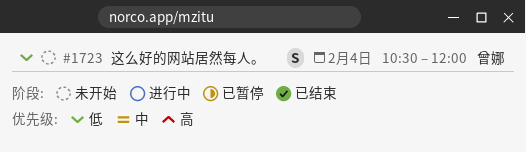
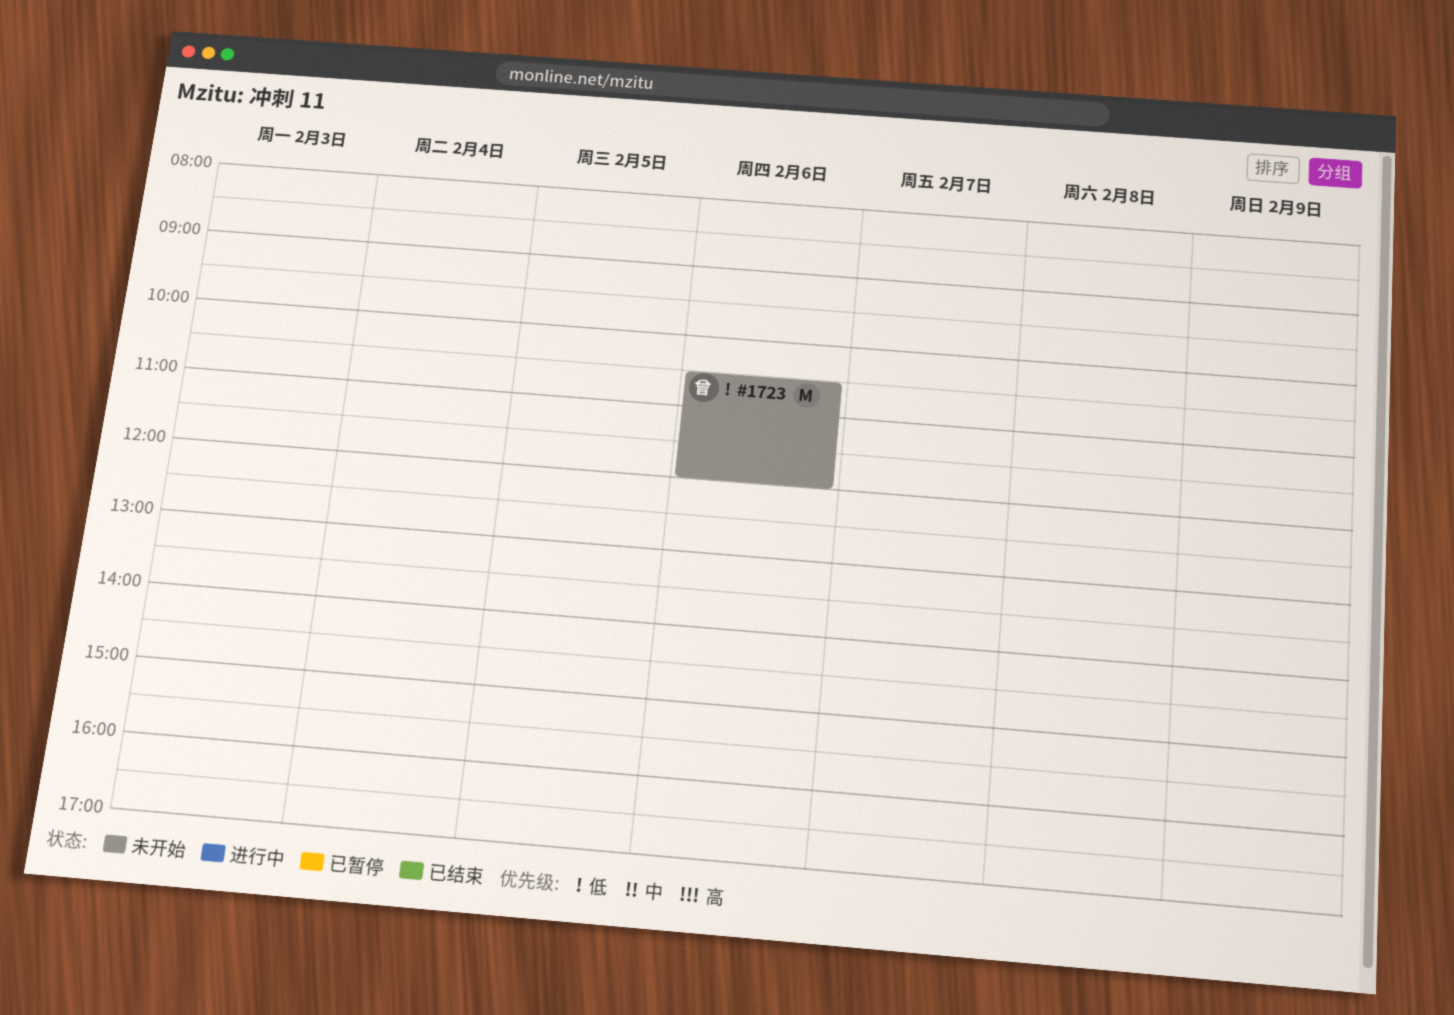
#1723, estimate: S -> M
#1723, day: Feb 4 -> Feb 6

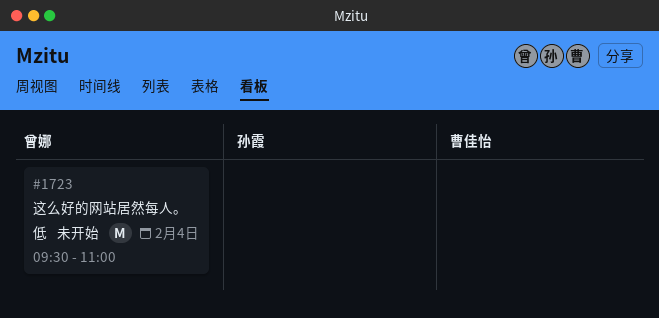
#1723, day: Feb 6 -> Feb 4
#1723, begins: 10:30 -> 09:30
#1723, ends: 12:00 -> 11:00

